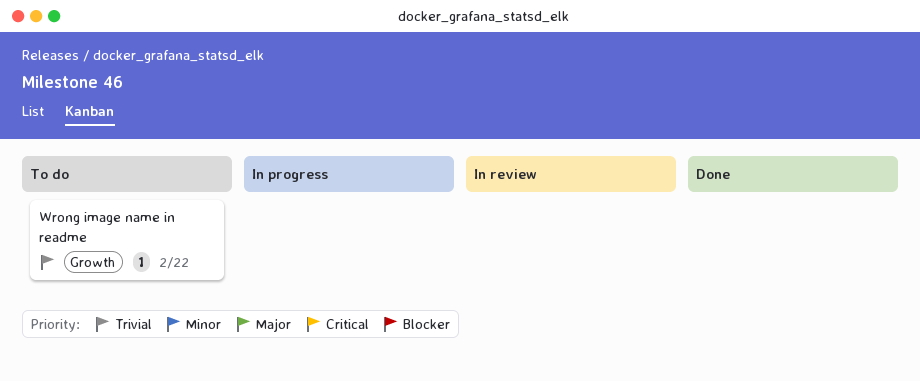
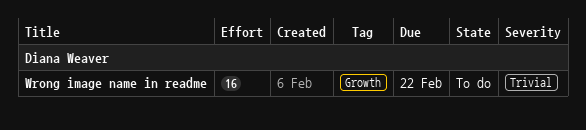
Wrong image name in readme, estimate: 1 -> 16

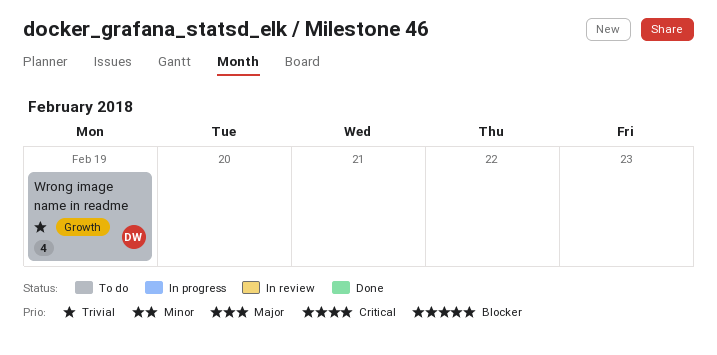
Wrong image name in readme, estimate: 16 -> 4
Wrong image name in readme, due: Feb 22 -> Feb 19

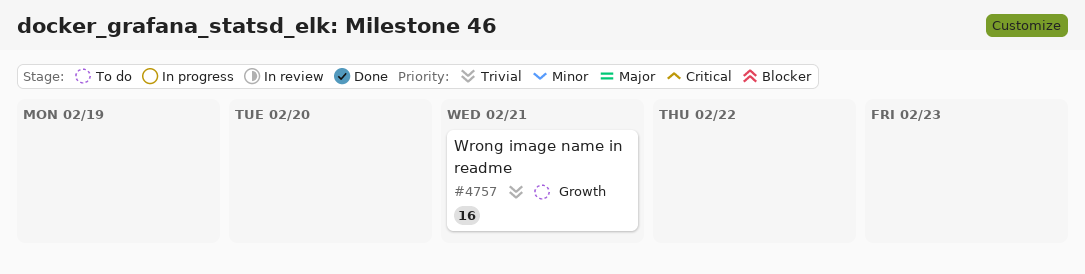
Wrong image name in readme, estimate: 4 -> 16
Wrong image name in readme, due: Feb 19 -> Feb 21

